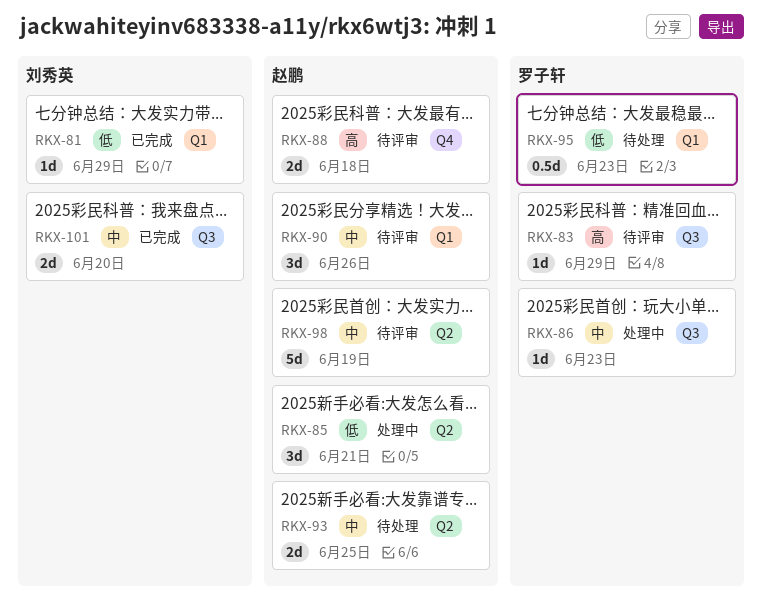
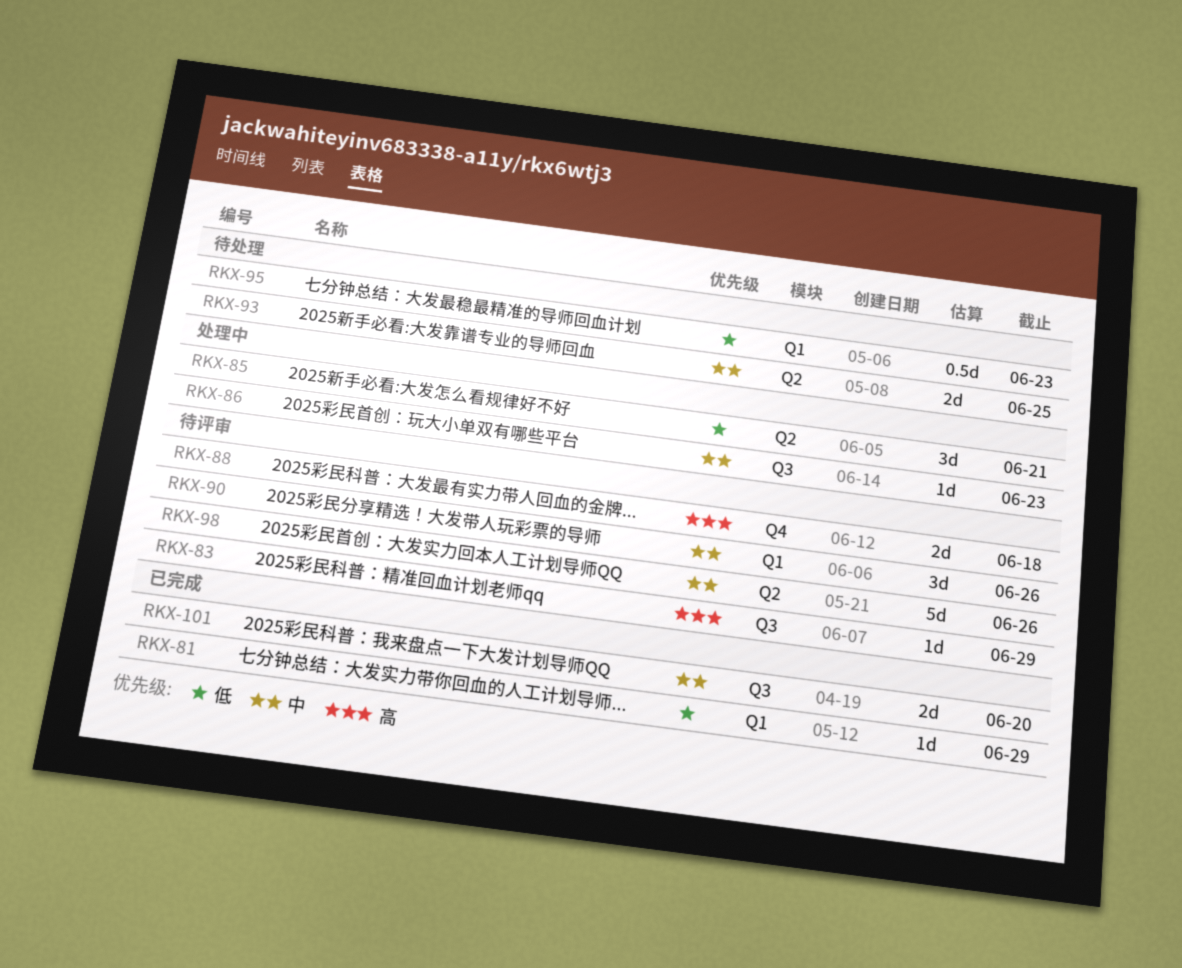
RKX-98, due: Jun 19 -> Jun 26

